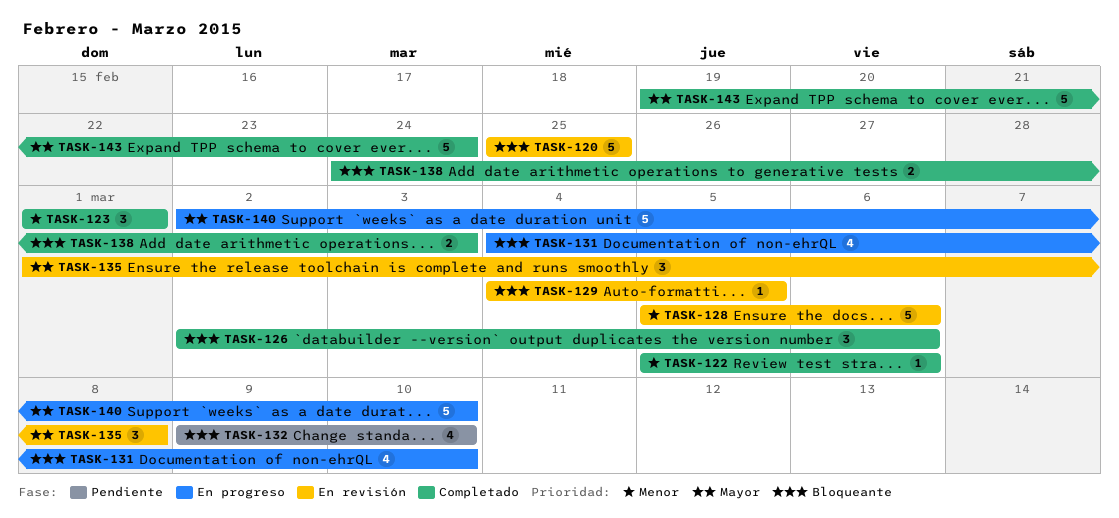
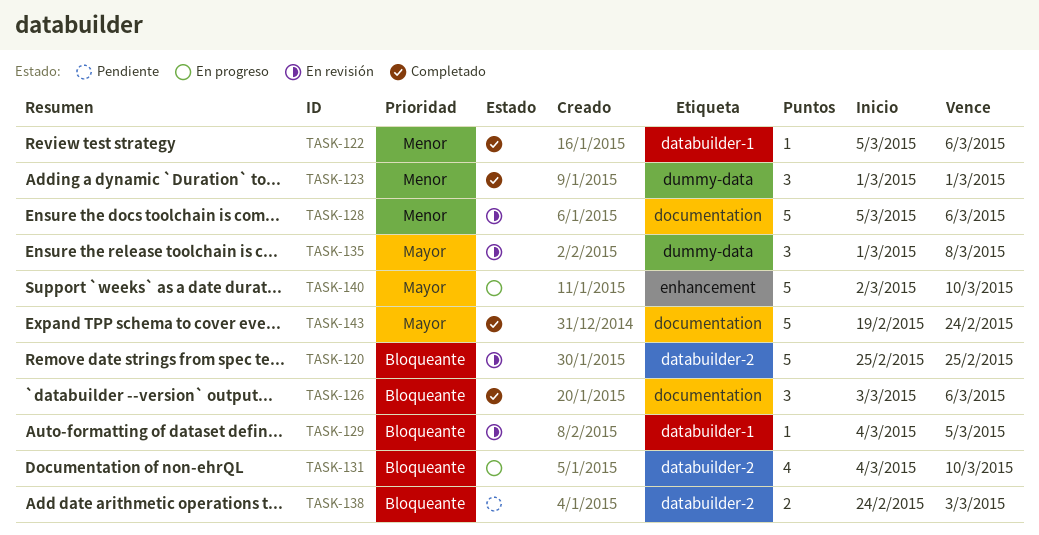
TASK-126, start: Mar 2 -> Mar 3
TASK-132: present -> none
TASK-138, status: Completado -> Pendiente

